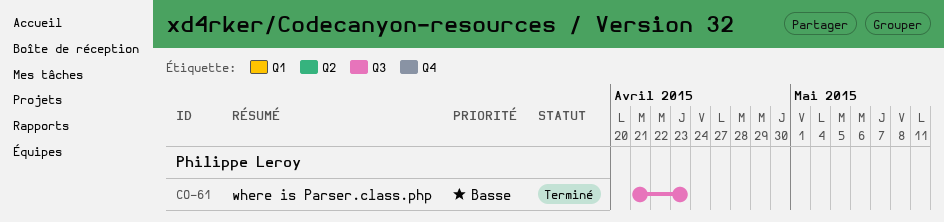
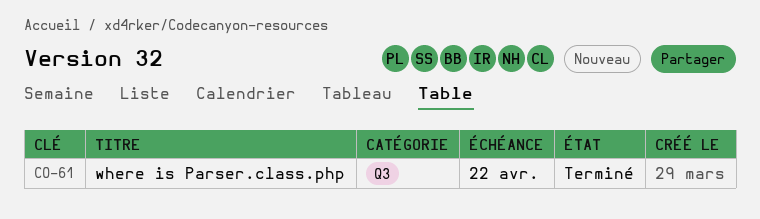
CO-61, due: Apr 23 -> Apr 22

